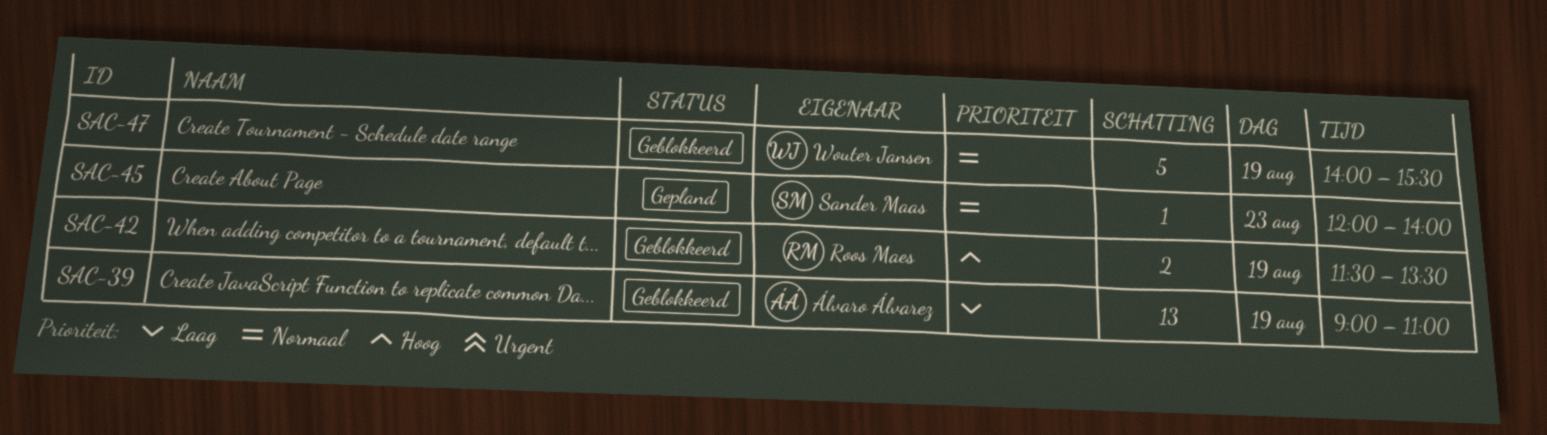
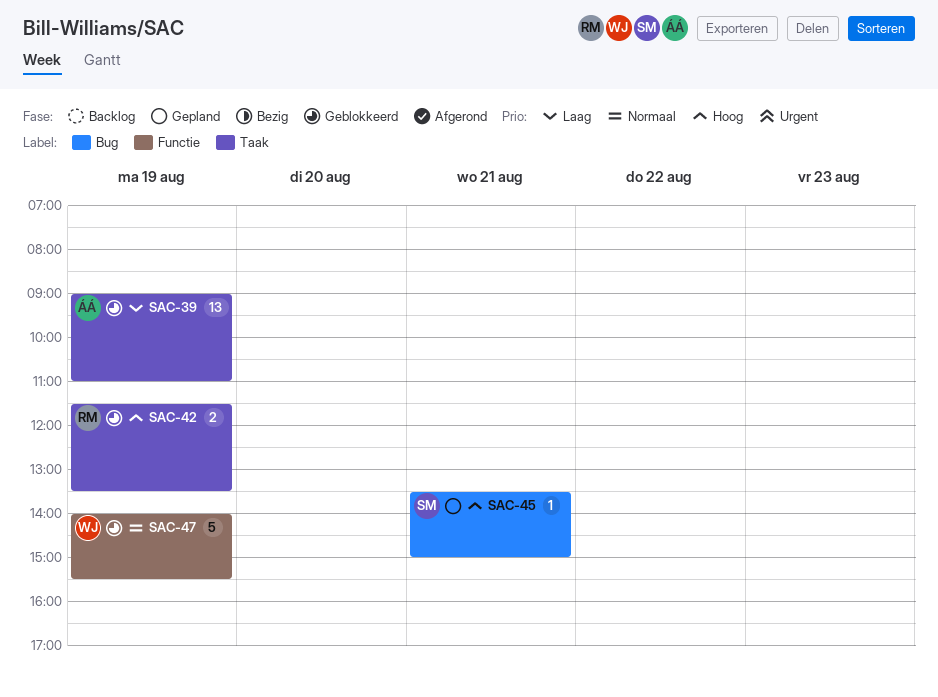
SAC-45, priority: Normaal -> Hoog
SAC-45, day: Aug 23 -> Aug 21
SAC-45, begins: 12:00 -> 13:30
SAC-45, ends: 14:00 -> 15:00

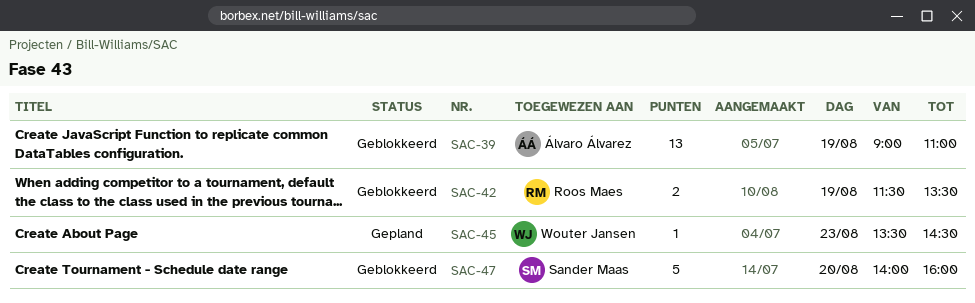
SAC-45, owner: Sander Maas -> Wouter Jansen
SAC-45, day: Aug 21 -> Aug 23
SAC-45, ends: 15:00 -> 14:30
SAC-47, owner: Wouter Jansen -> Sander Maas
SAC-47, day: Aug 19 -> Aug 20
SAC-47, ends: 15:30 -> 16:00

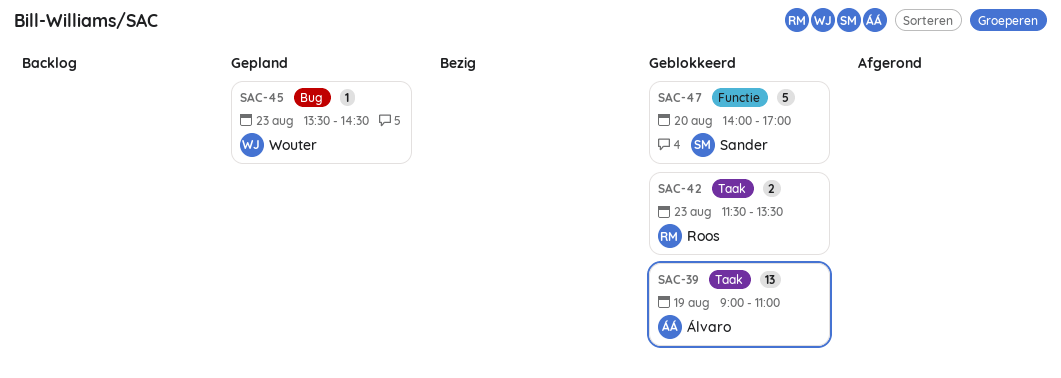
SAC-42, day: Aug 19 -> Aug 23
SAC-47, ends: 16:00 -> 17:00

